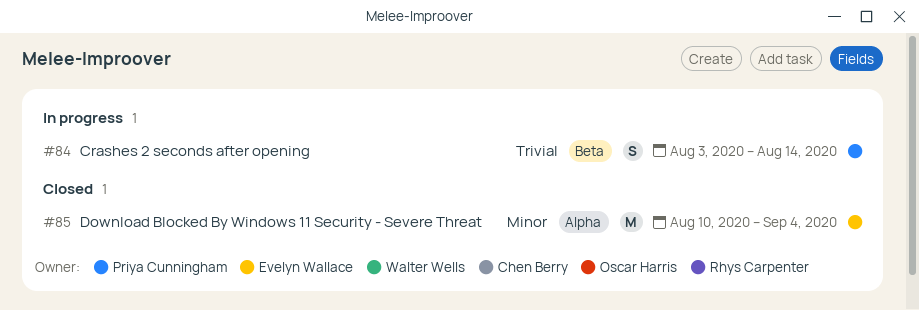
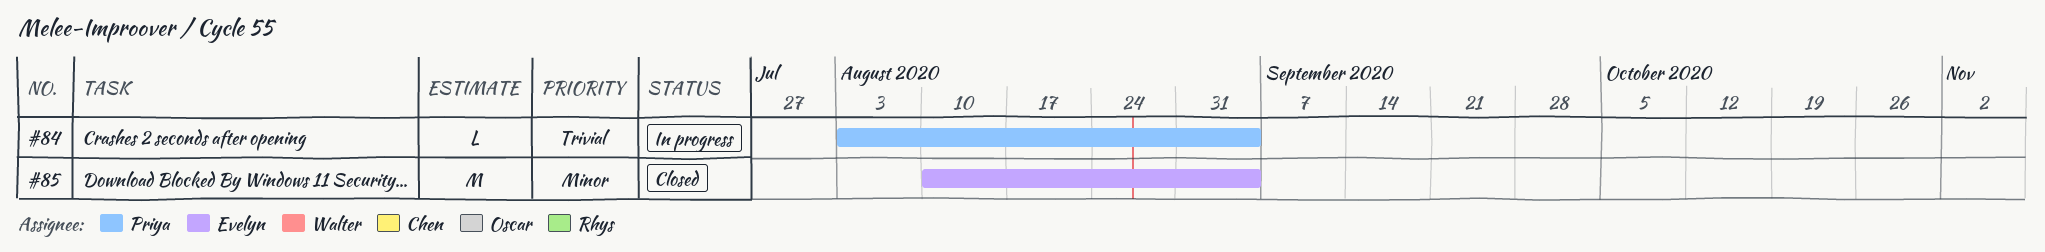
#84, estimate: S -> L
#84, due: Aug 14 -> Sep 4

